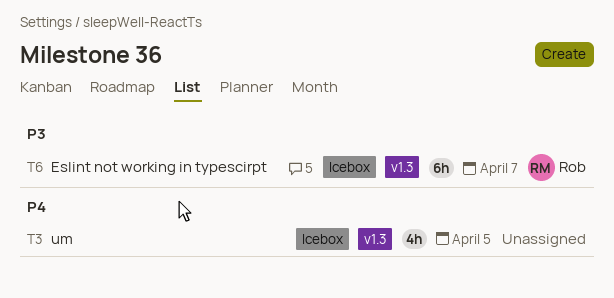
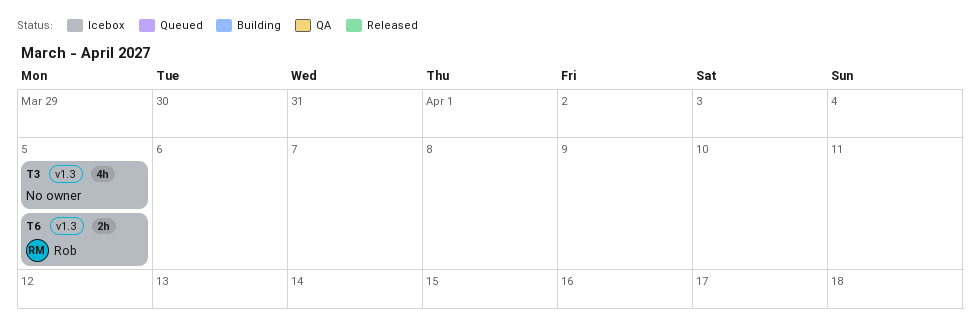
T6, estimate: 6h -> 2h
T6, due: Apr 7 -> Apr 5

